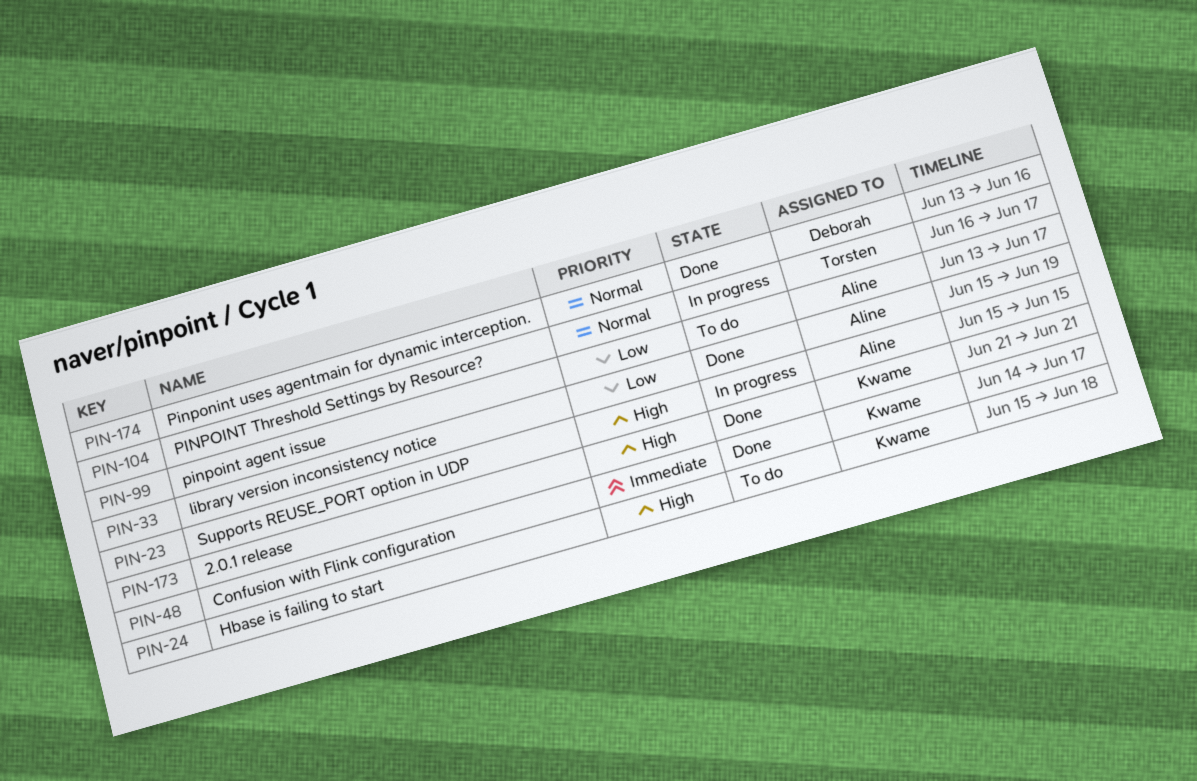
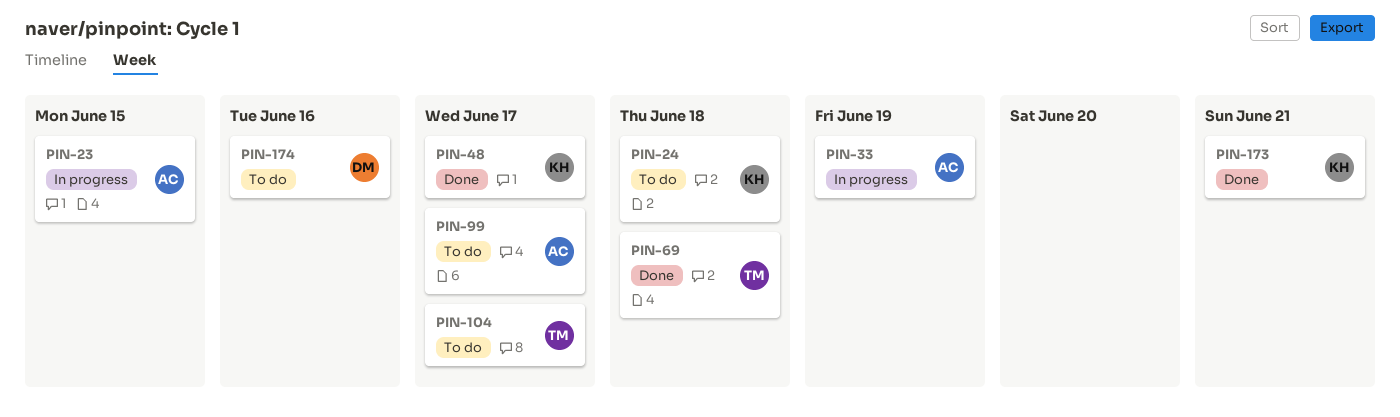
PIN-33, status: Done -> In progress
PIN-69: none -> present
PIN-104, status: In progress -> To do
PIN-174, status: Done -> To do

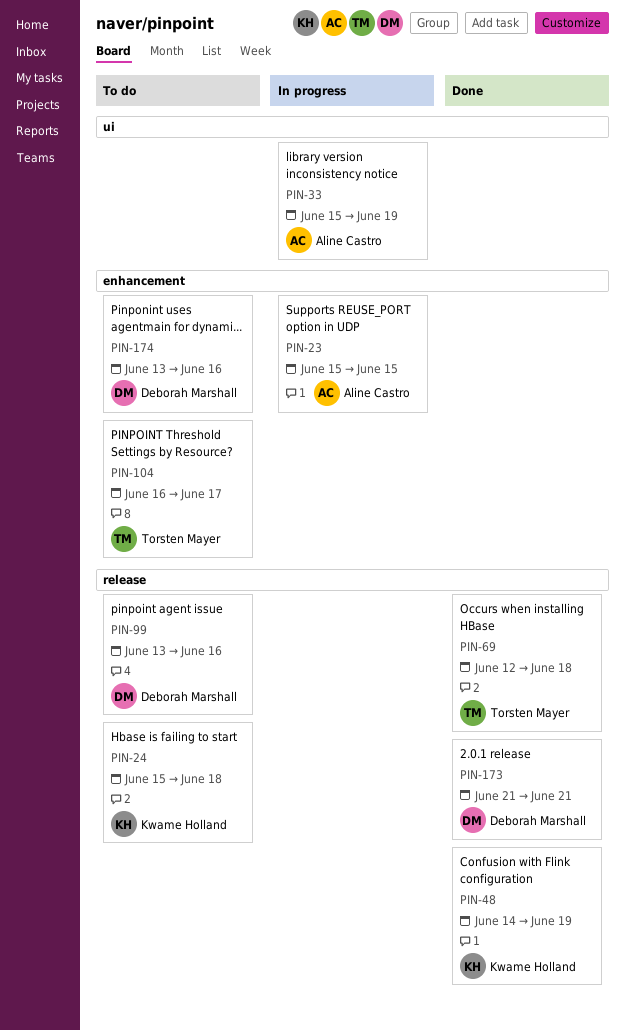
PIN-48, due: Jun 17 -> Jun 19
PIN-99, owner: Aline Castro -> Deborah Marshall
PIN-99, due: Jun 17 -> Jun 16
PIN-173, owner: Kwame Holland -> Deborah Marshall

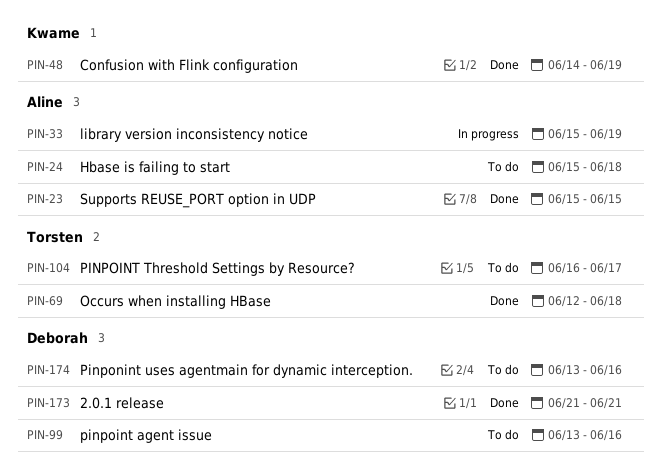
PIN-23, status: In progress -> Done
PIN-24, owner: Kwame Holland -> Aline Castro

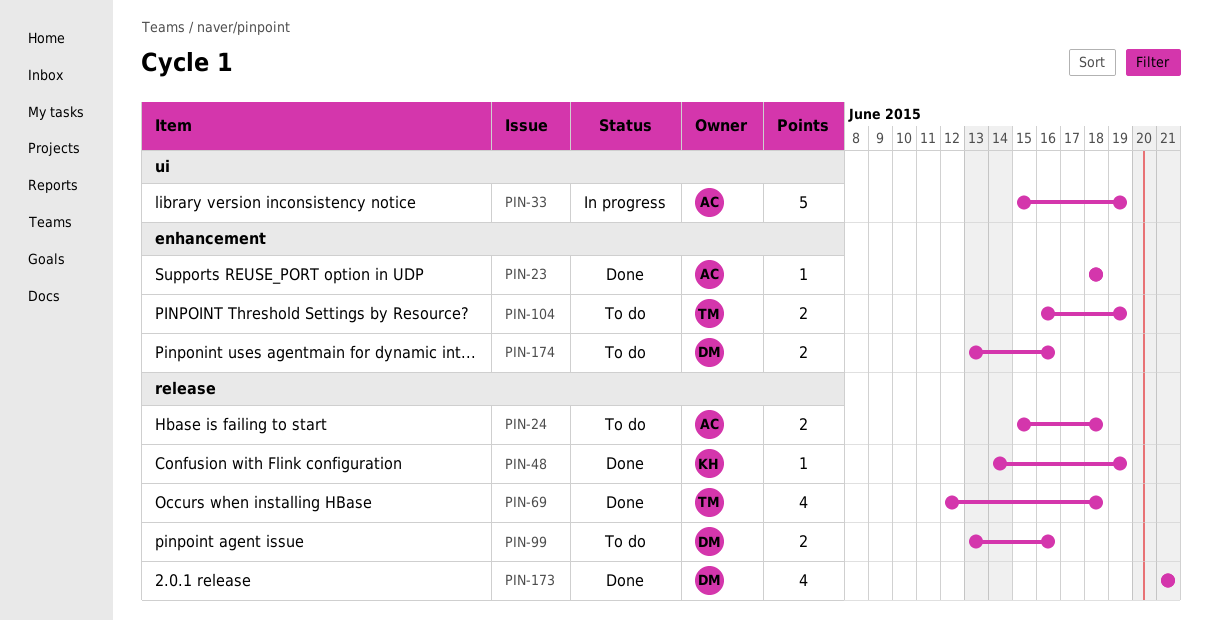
PIN-23, start: Jun 15 -> Jun 18
PIN-23, due: Jun 15 -> Jun 18
PIN-104, due: Jun 17 -> Jun 19

